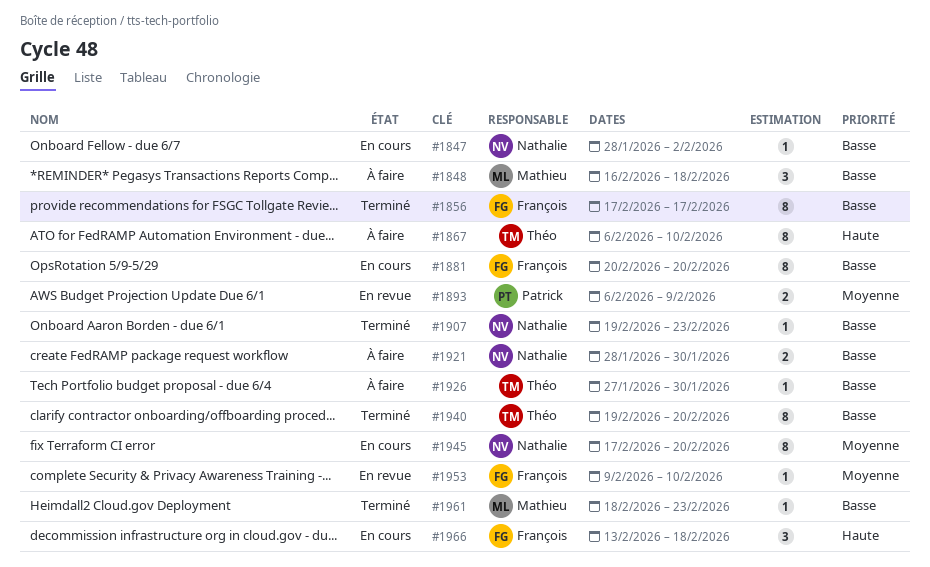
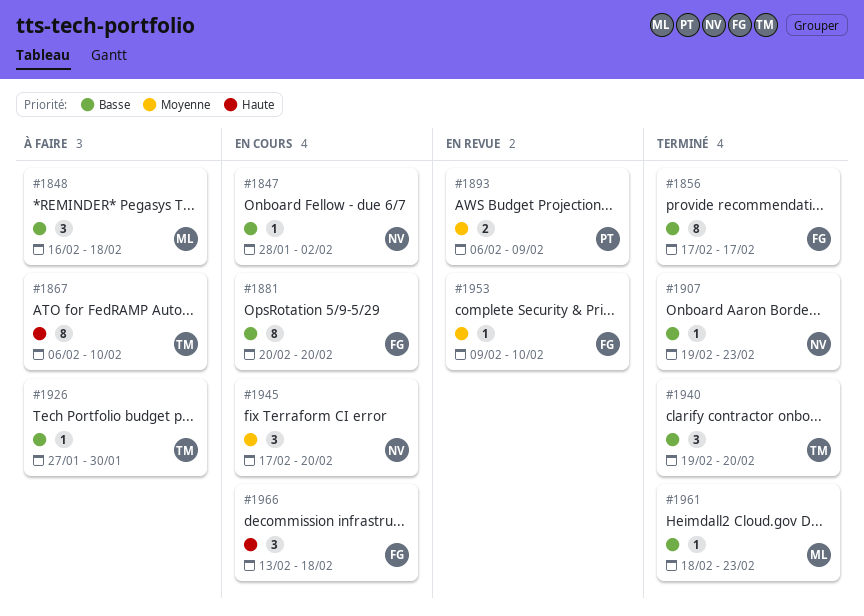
#1921: present -> none
#1940, estimate: 8 -> 3
#1945, estimate: 8 -> 3

